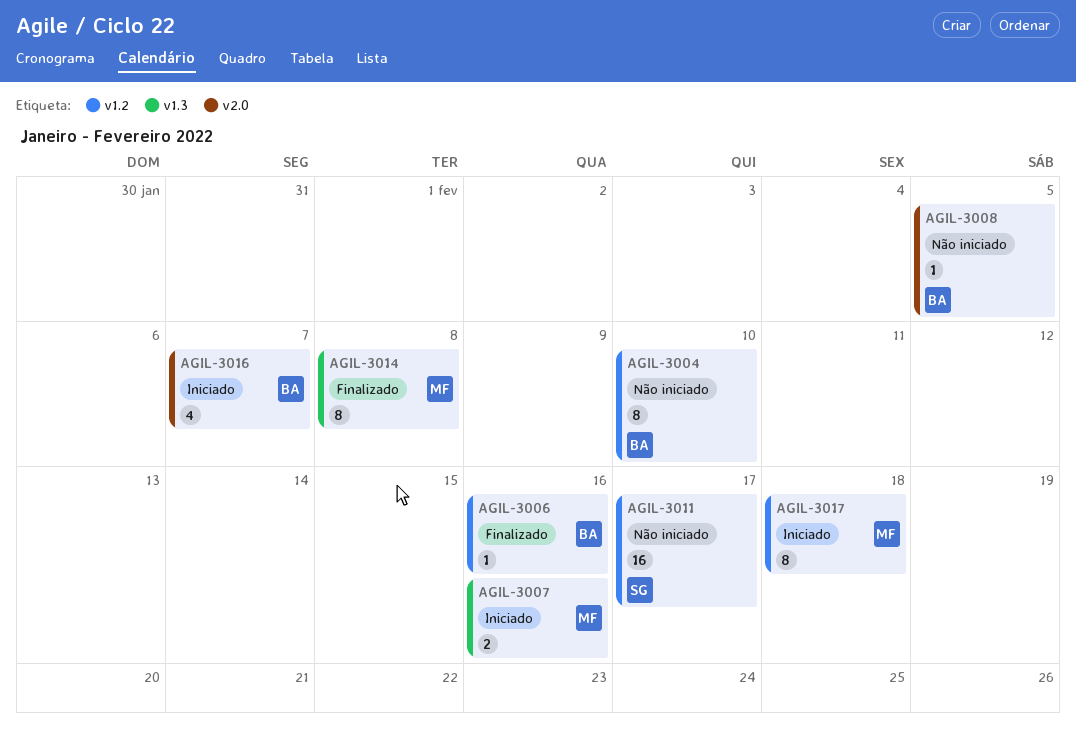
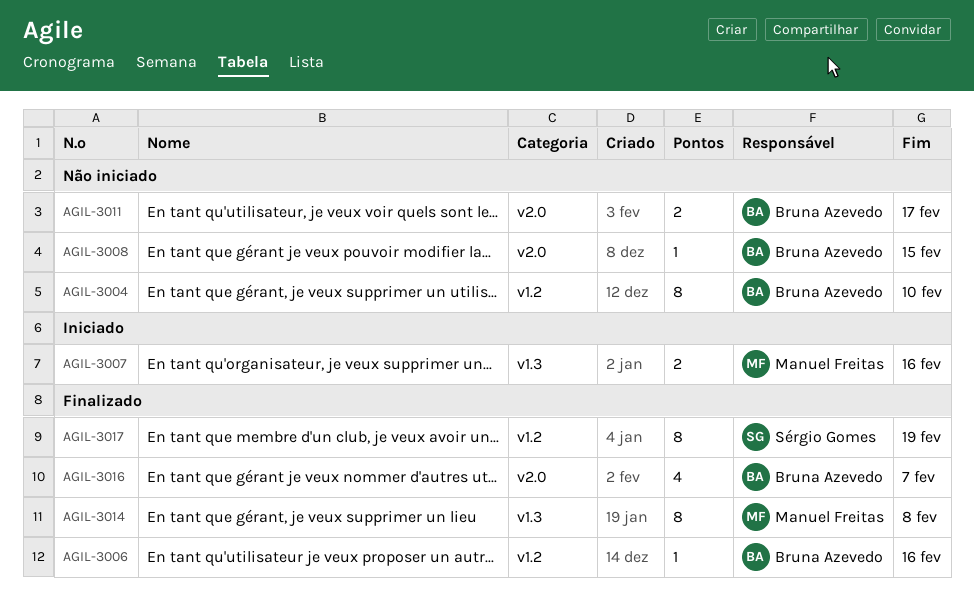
AGIL-3008, due: Feb 5 -> Feb 15
AGIL-3011, owner: Sérgio Gomes -> Bruna Azevedo
AGIL-3011, label: v1.2 -> v2.0
AGIL-3011, estimate: 16 -> 2
AGIL-3016, status: Iniciado -> Finalizado
AGIL-3017, status: Iniciado -> Finalizado
AGIL-3017, owner: Manuel Freitas -> Sérgio Gomes
AGIL-3017, due: Feb 18 -> Feb 19

